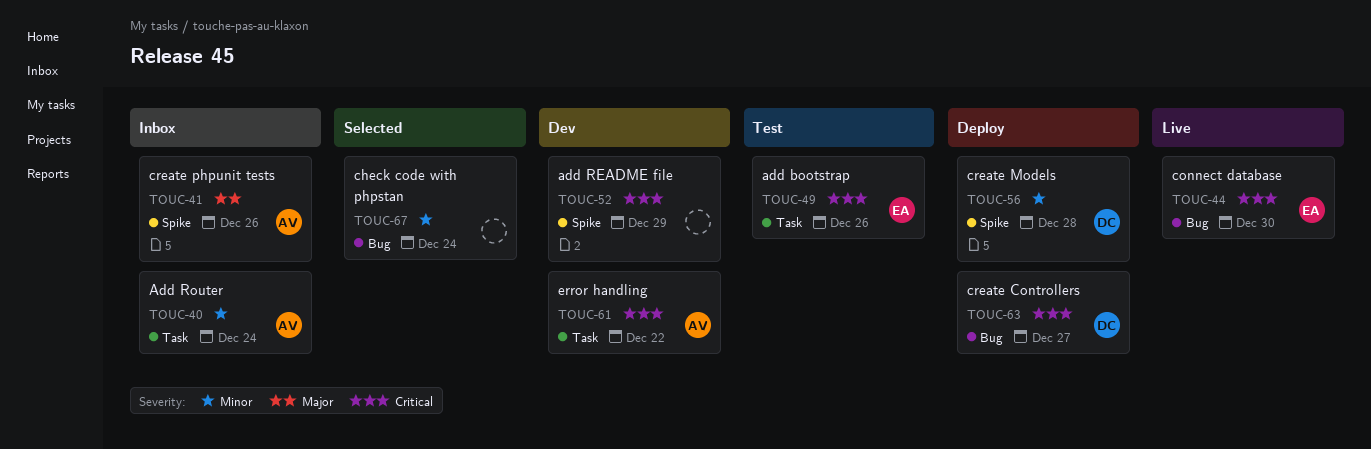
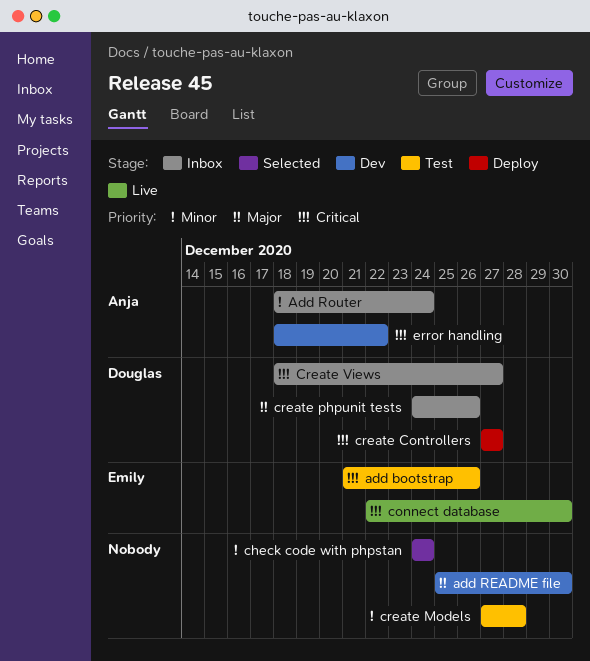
add README file, priority: Critical -> Major
add README file, due: Dec 29 -> Dec 30
create Models, status: Deploy -> Test
create Models, owner: Douglas -> none
create phpunit tests, owner: Anja -> Douglas
Create Views: none -> present

